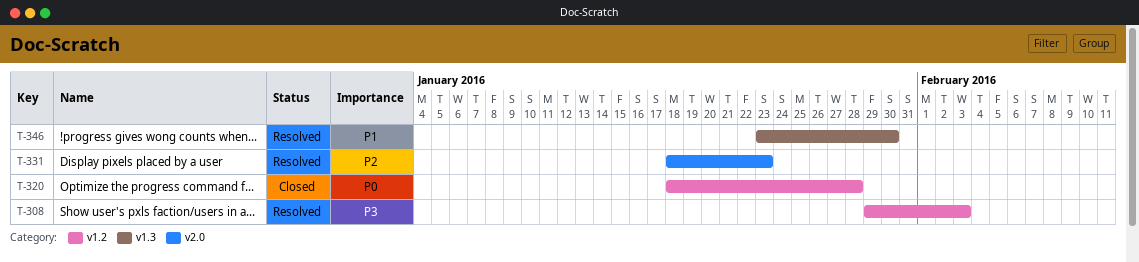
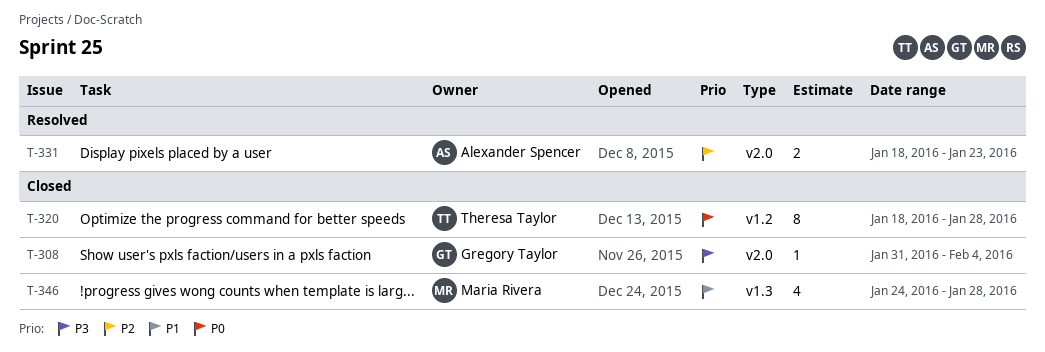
T-308, status: Resolved -> Closed
T-308, label: v1.2 -> v2.0
T-308, start: Jan 29 -> Jan 31
T-308, due: Feb 3 -> Feb 4
T-346, status: Resolved -> Closed
T-346, start: Jan 23 -> Jan 24
T-346, due: Jan 30 -> Jan 28

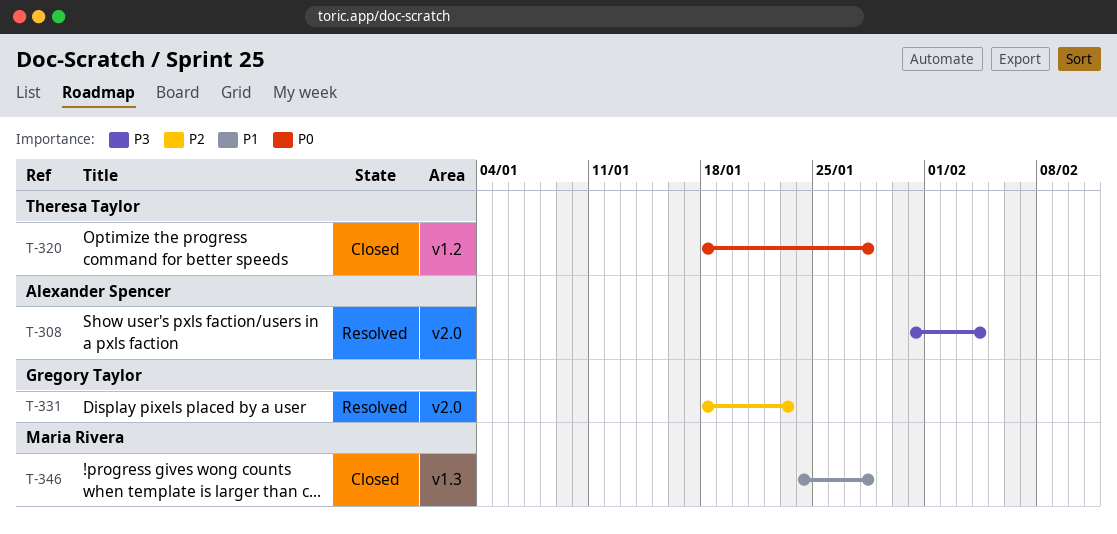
T-308, status: Closed -> Resolved
T-308, owner: Gregory Taylor -> Alexander Spencer
T-331, owner: Alexander Spencer -> Gregory Taylor

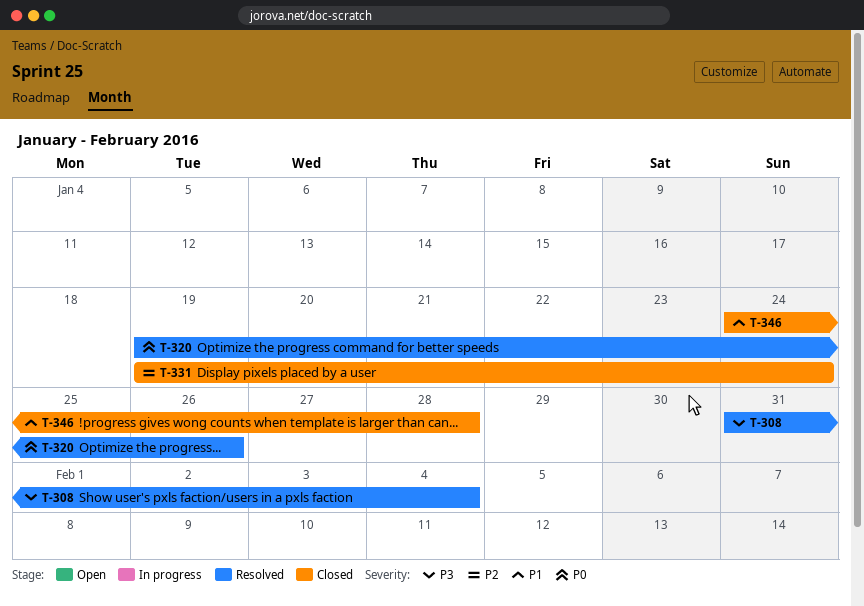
T-320, status: Closed -> Resolved
T-320, start: Jan 18 -> Jan 19
T-320, due: Jan 28 -> Jan 26
T-331, status: Resolved -> Closed
T-331, start: Jan 18 -> Jan 19
T-331, due: Jan 23 -> Jan 24

